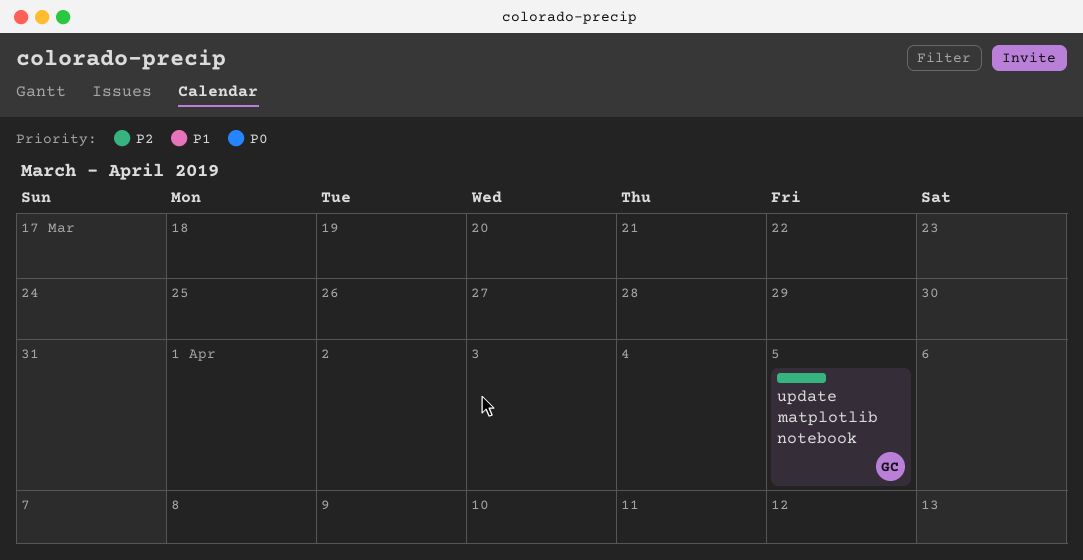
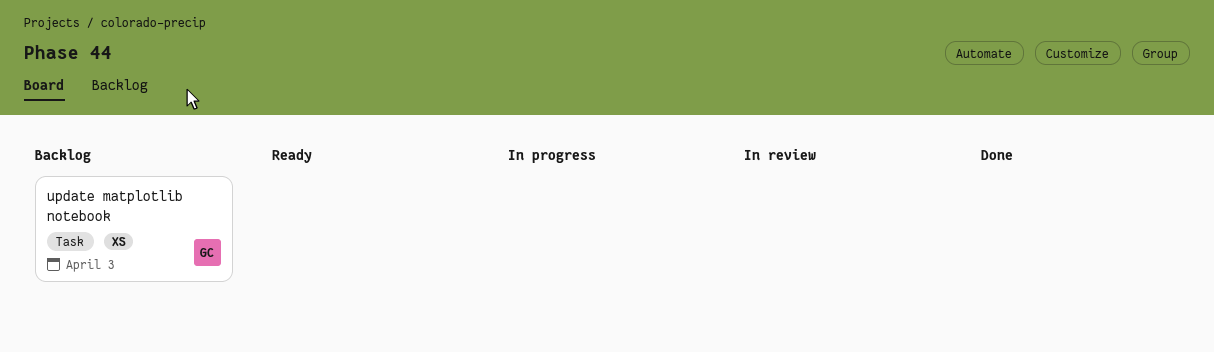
update matplotlib notebook, due: Apr 5 -> Apr 3

